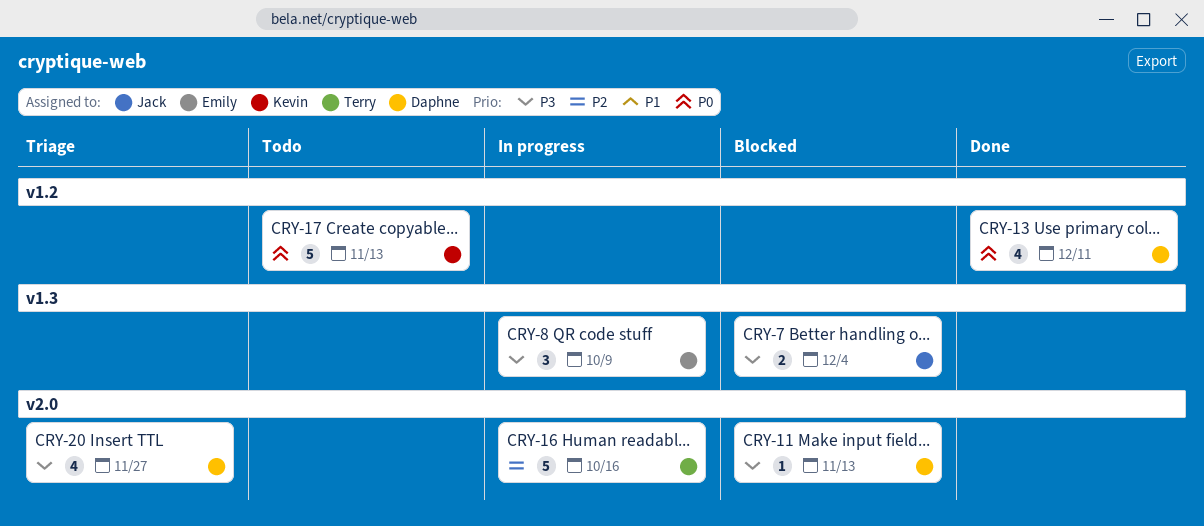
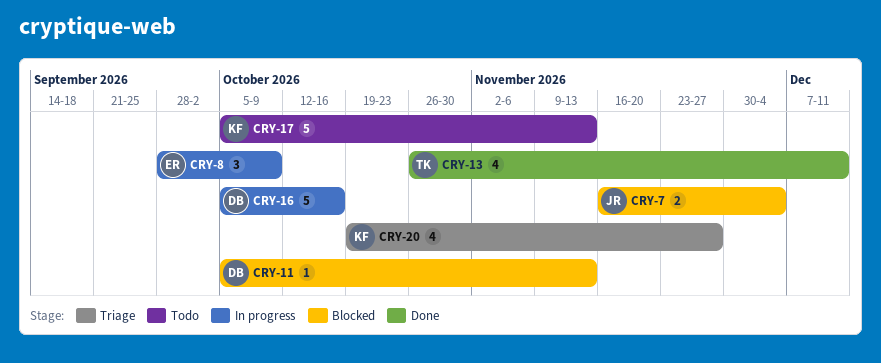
CRY-13, owner: Daphne -> Terry
CRY-16, owner: Terry -> Daphne
CRY-20, owner: Daphne -> Kevin

